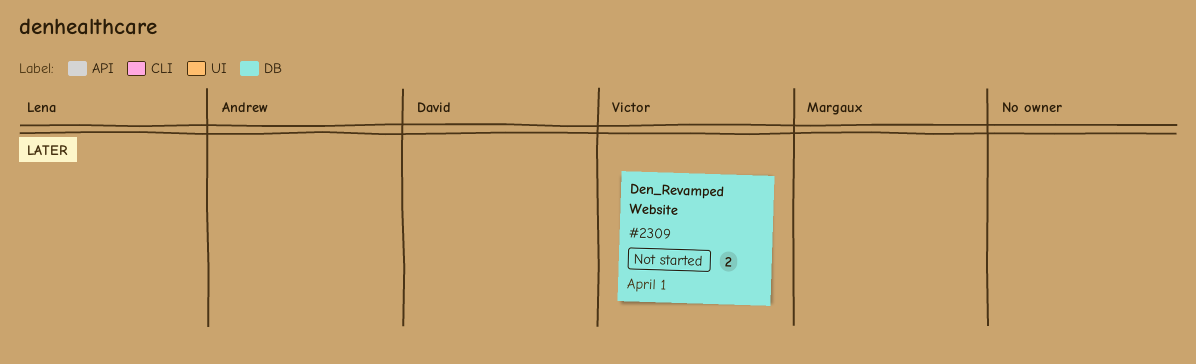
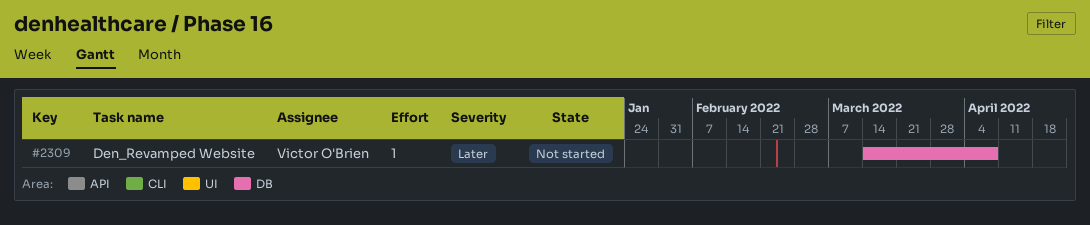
#2309, estimate: 2 -> 1
#2309, due: Apr 1 -> Apr 8

